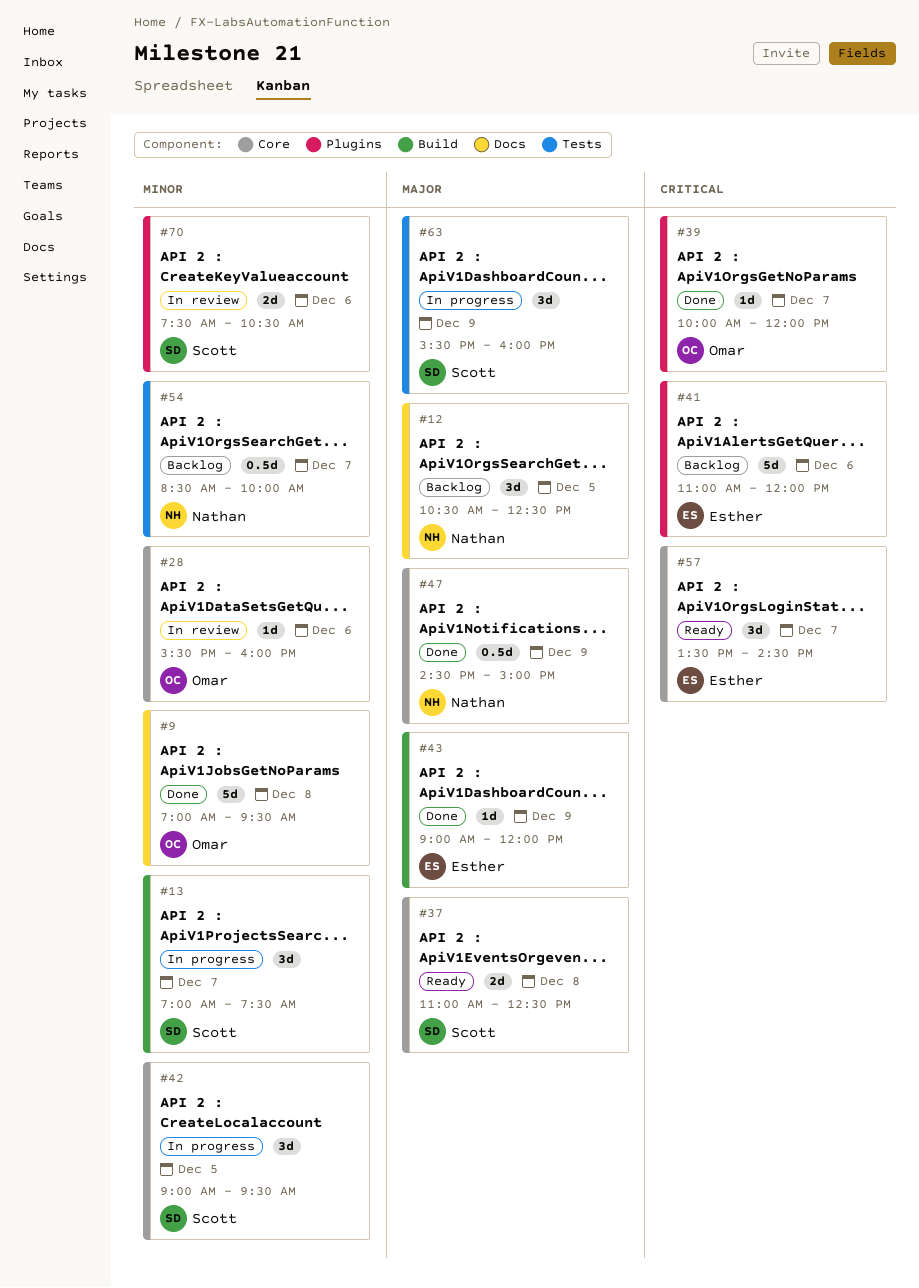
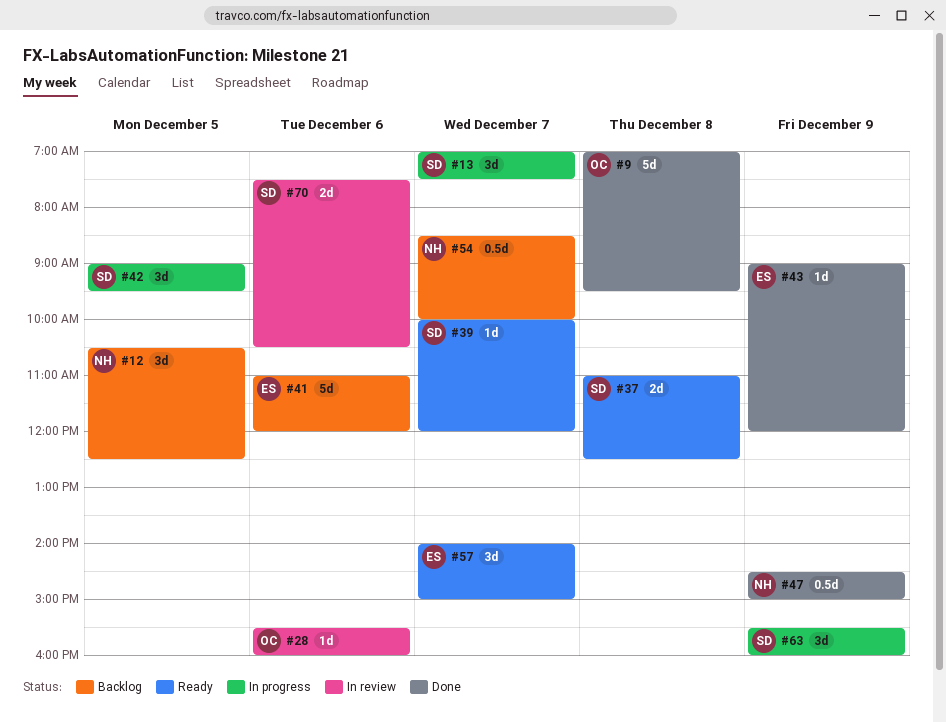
#39, status: Done -> Ready
#39, owner: Omar -> Scott
#57, begins: 13:30 -> 14:00
#57, ends: 14:30 -> 15:00

